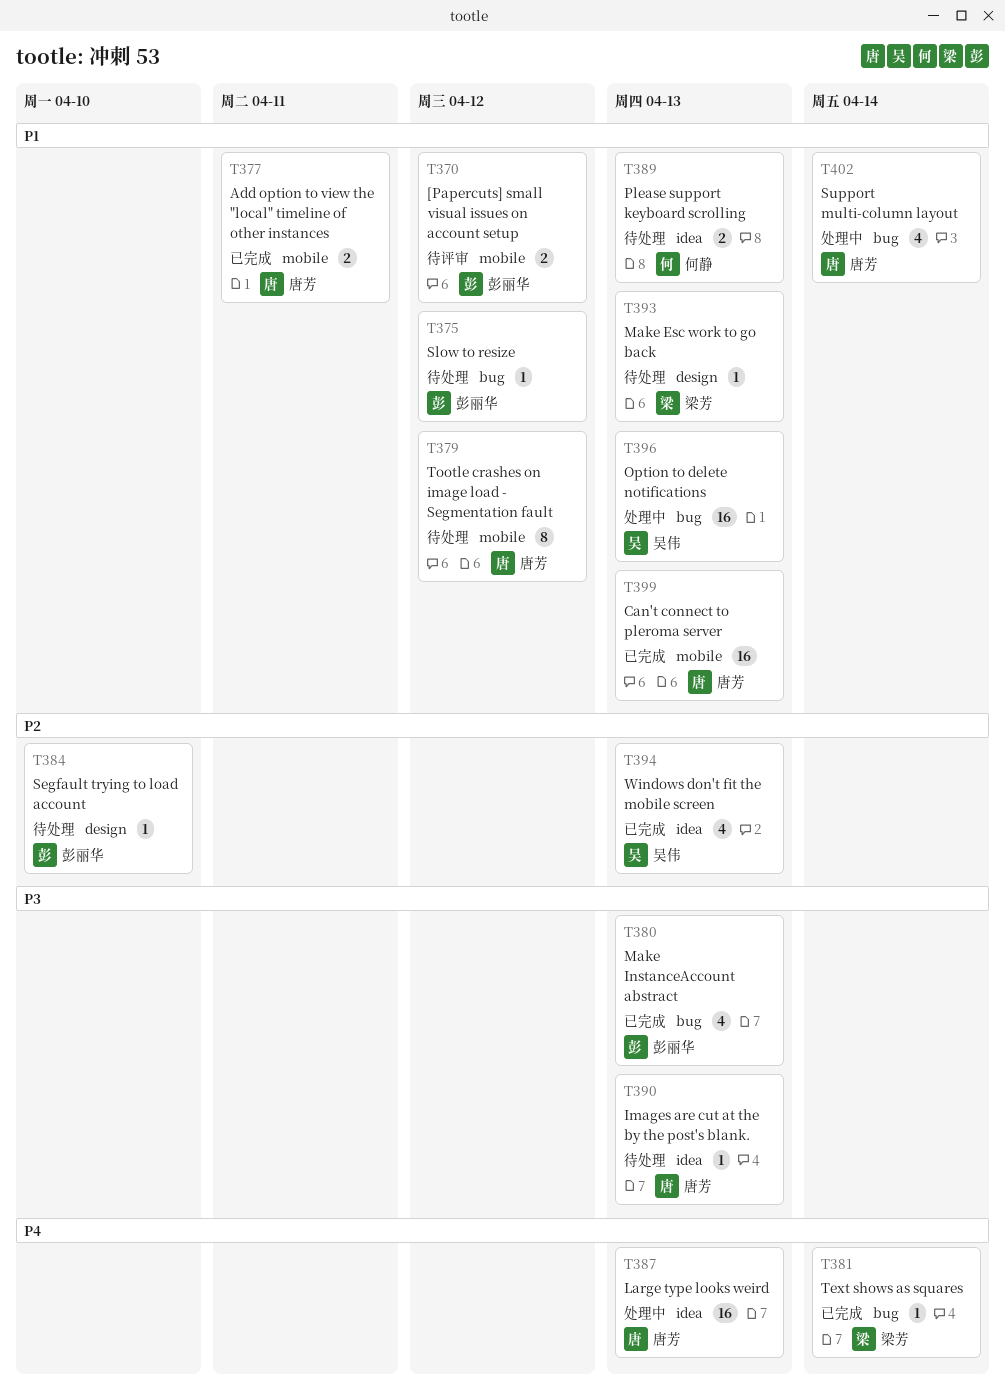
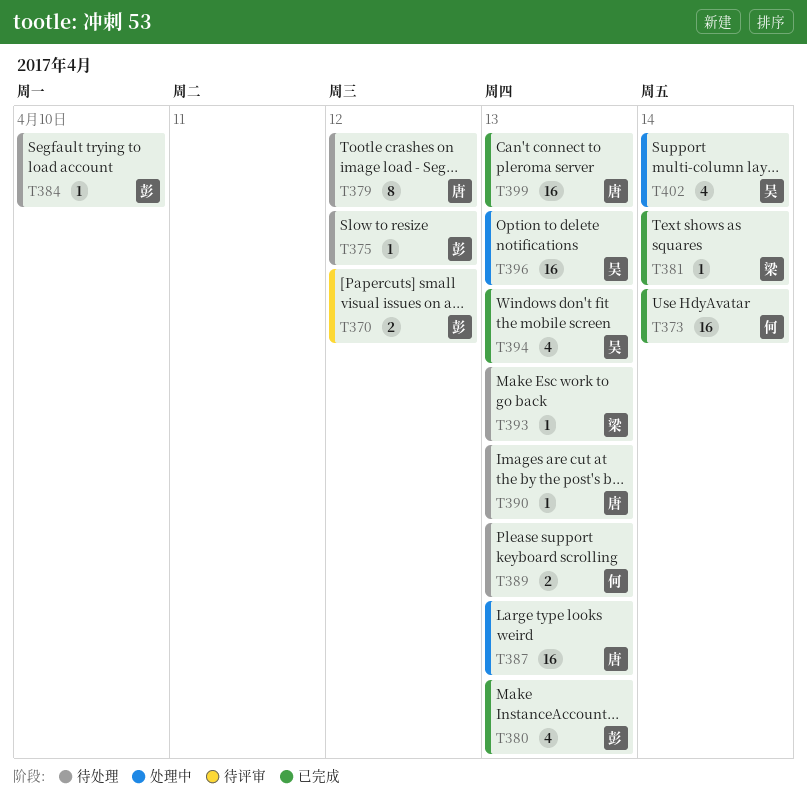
T373: none -> present
T377: present -> none
T402, owner: 唐芳 -> 吴伟

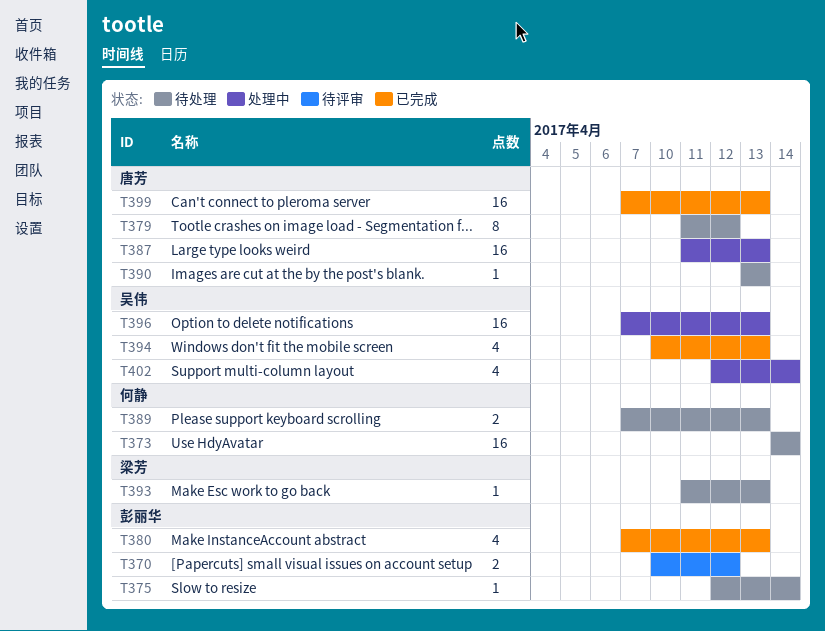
T373, status: 已完成 -> 待处理
T375, due: Apr 12 -> Apr 14
T381: present -> none
T384: present -> none

